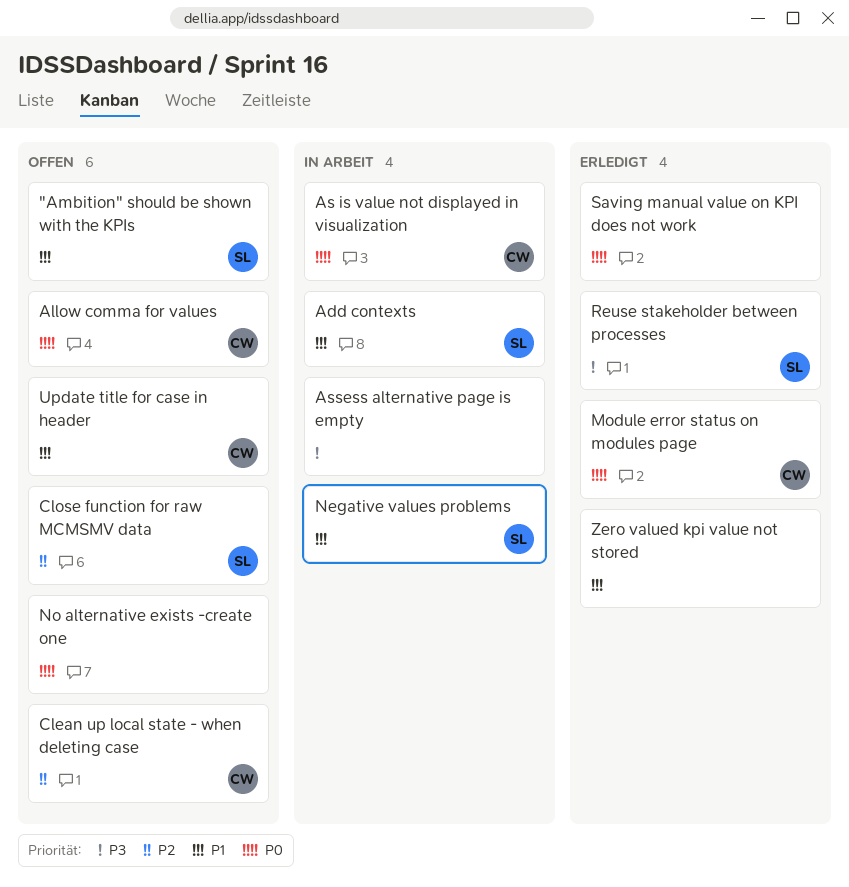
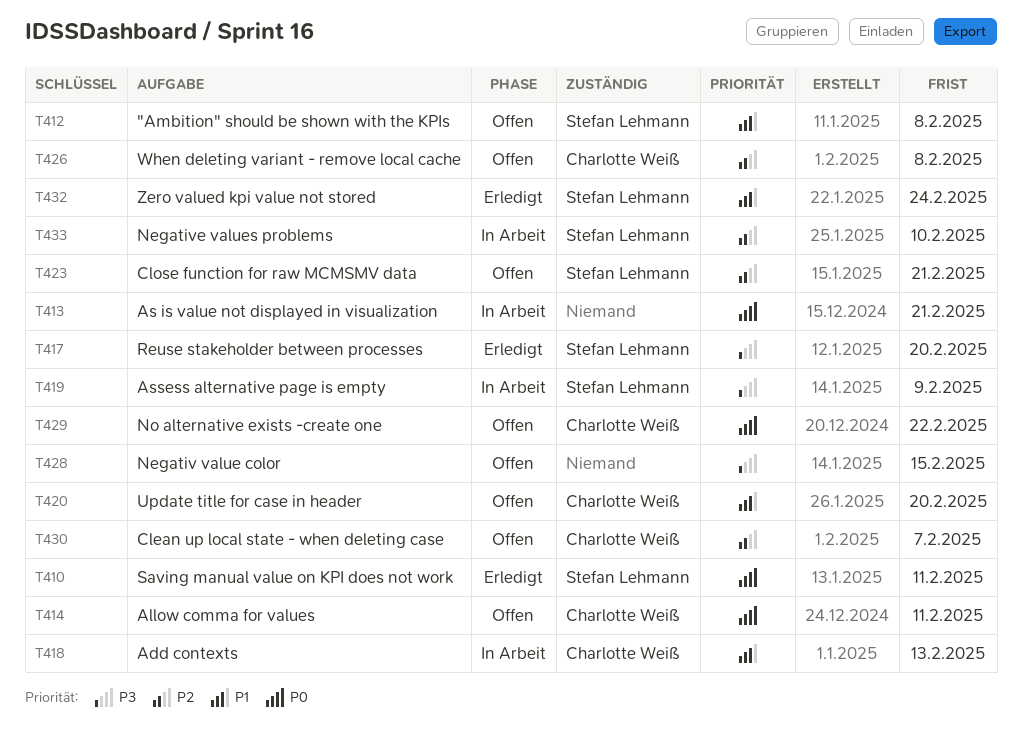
Add contexts, owner: Stefan Lehmann -> Charlotte Weiß
As is value not displayed in visualization, owner: Charlotte Weiß -> none
Assess alternative page is empty, owner: none -> Stefan Lehmann
Module error status on modules page: present -> none
Negativ value color: none -> present
Negative values problems, priority: P1 -> P2
No alternative exists -create one, owner: none -> Charlotte Weiß
Saving manual value on KPI does not work, owner: none -> Stefan Lehmann
When deleting variant - remove local cache: none -> present
Zero valued kpi value not stored, owner: none -> Stefan Lehmann

